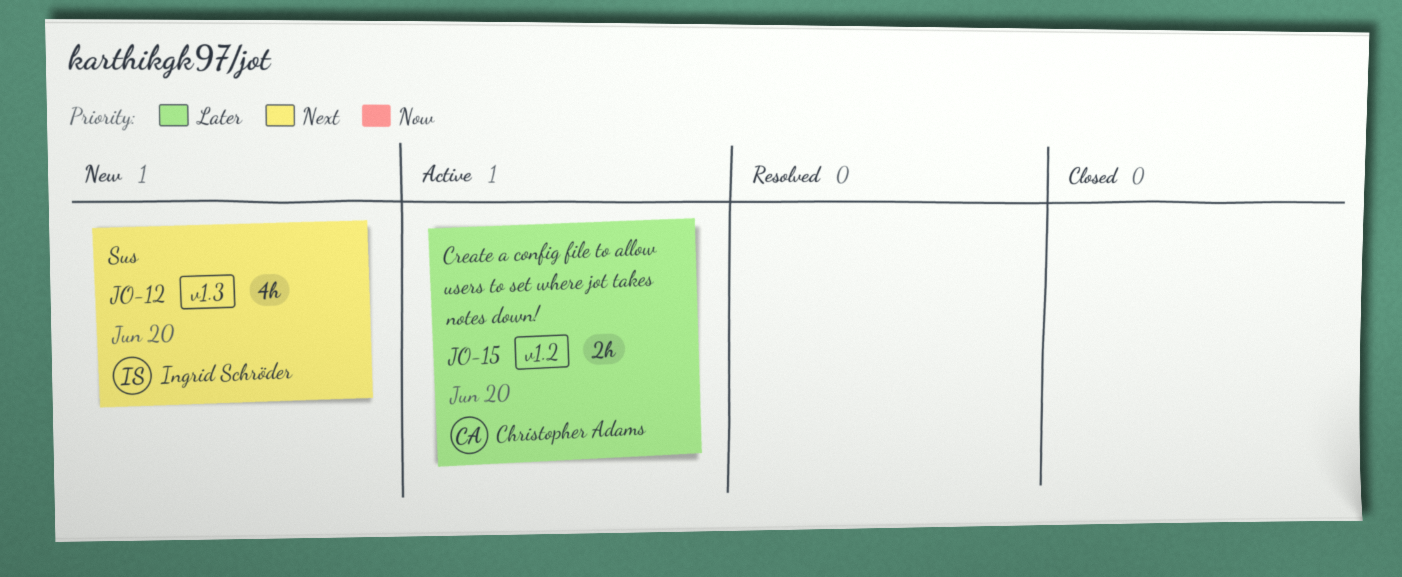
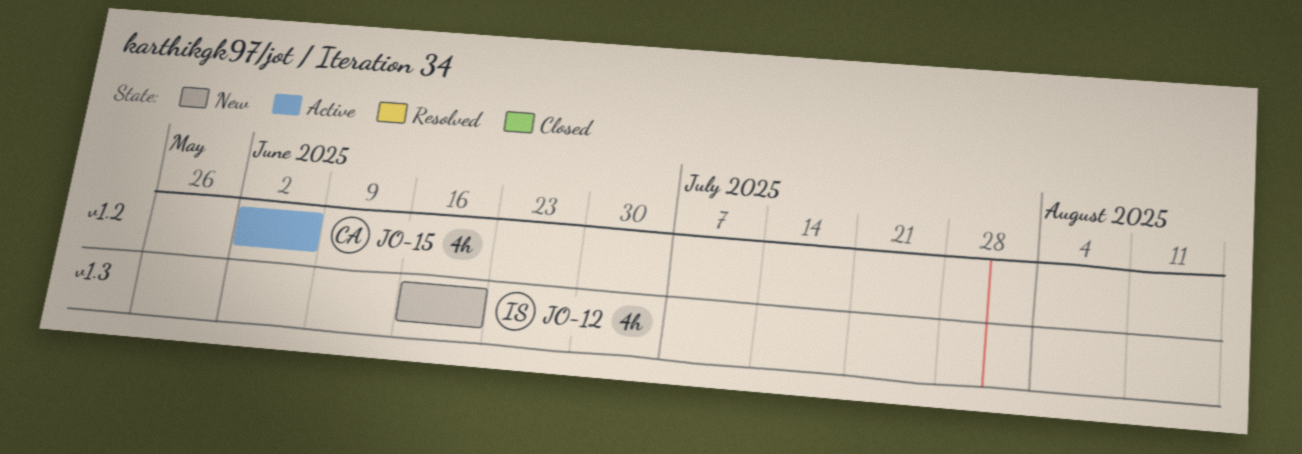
JO-15, estimate: 2h -> 4h
JO-15, due: Jun 20 -> Jun 6

